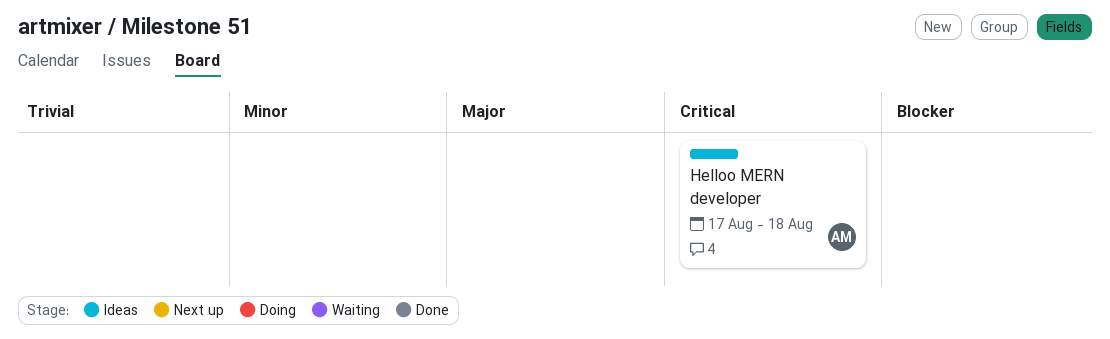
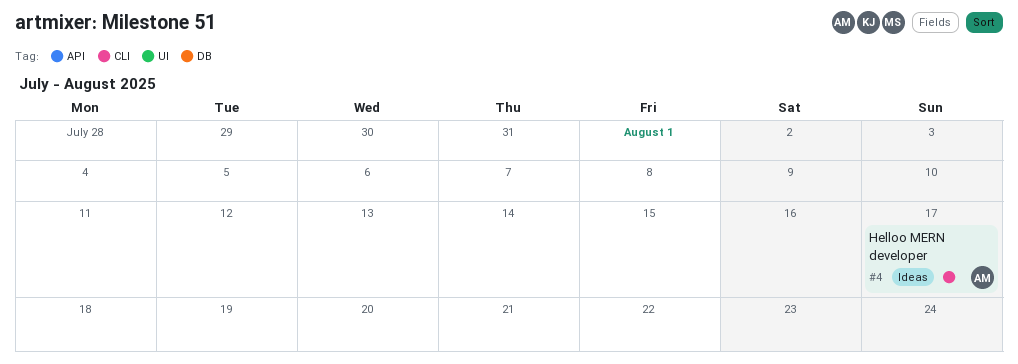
Helloo MERN developer, due: Aug 18 -> Aug 17

